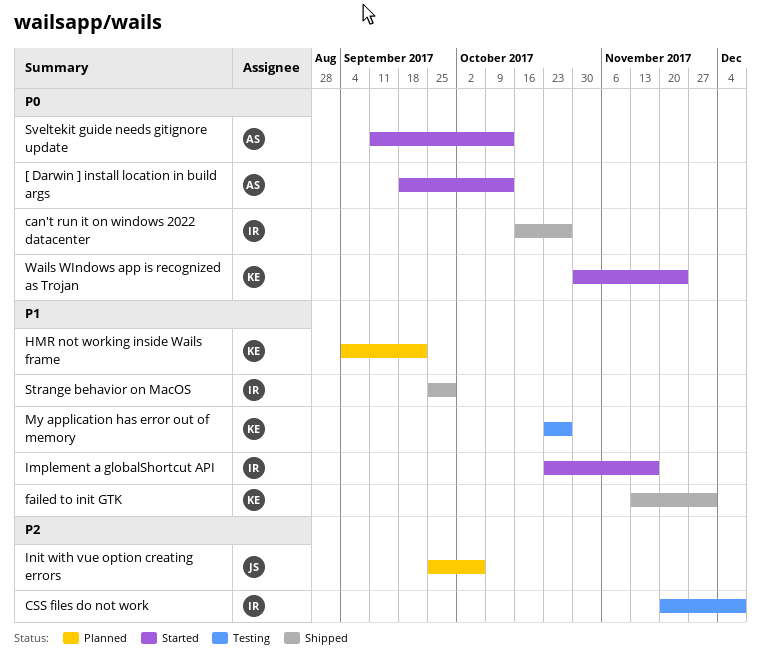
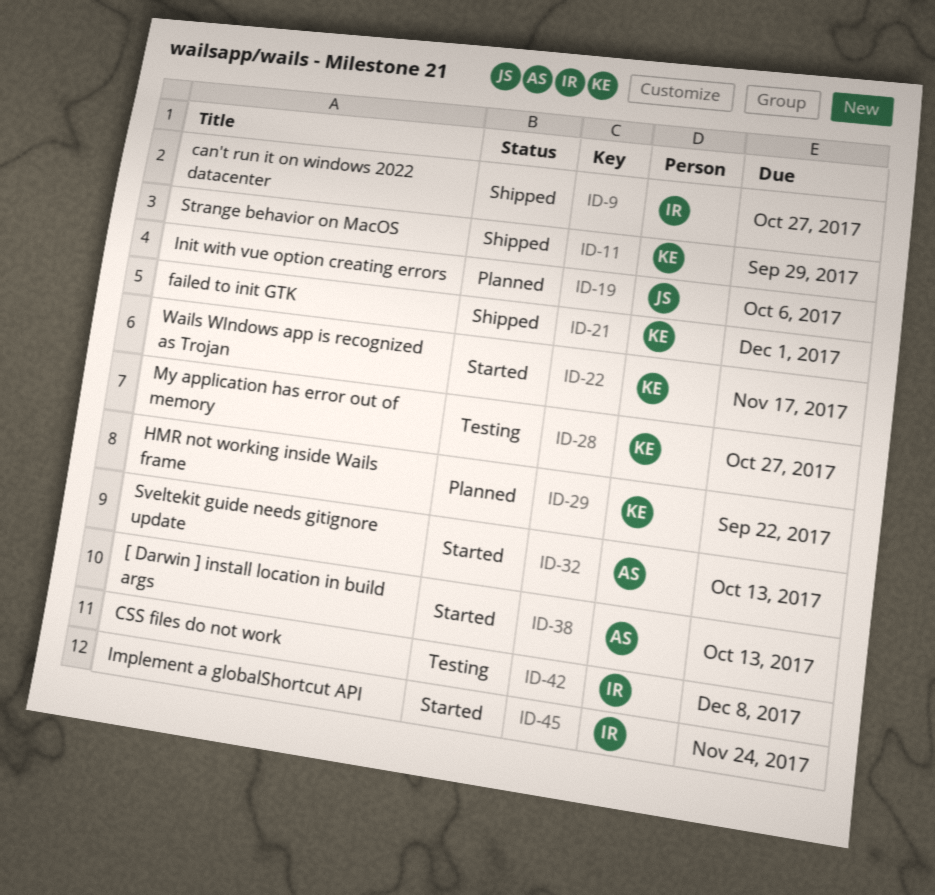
Implement a globalShortcut API, due: Nov 17 -> Nov 24
Strange behavior on MacOS, owner: IR -> KE
Wails WIndows app is recognized as Trojan, due: Nov 24 -> Nov 17

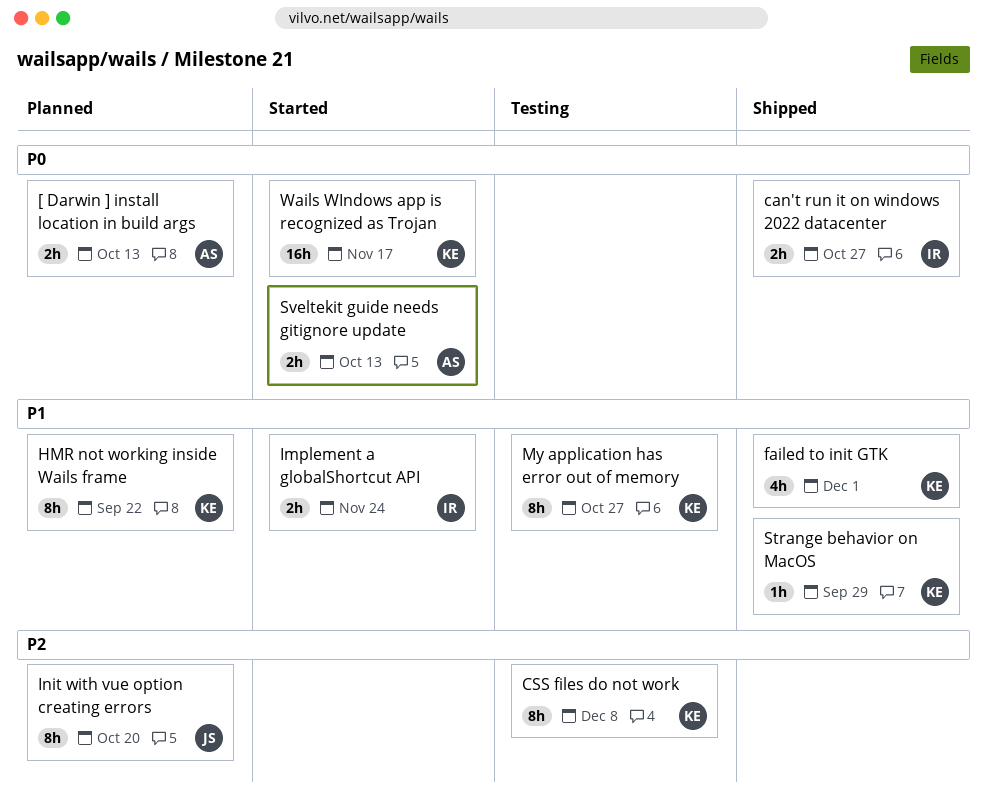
[ Darwin ] install location in build args, status: Started -> Planned
CSS files do not work, owner: IR -> KE
Init with vue option creating errors, due: Oct 6 -> Oct 20

